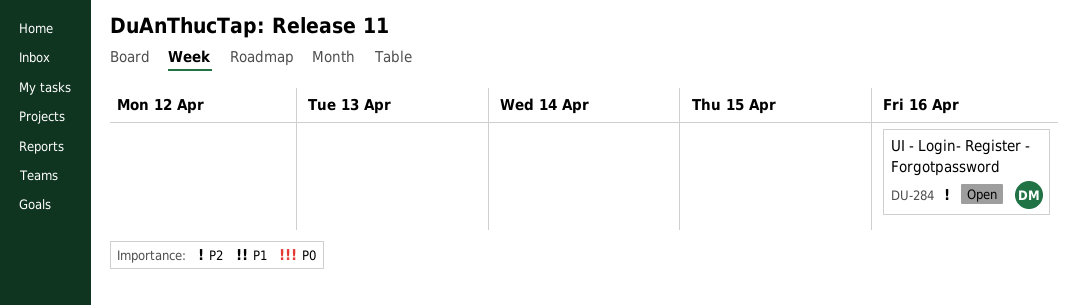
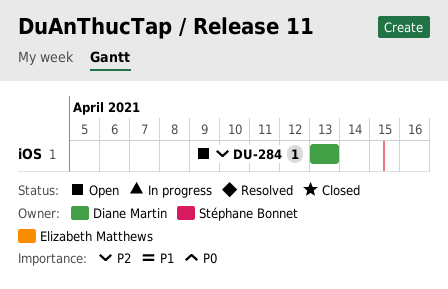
DU-284, due: Apr 16 -> Apr 13

